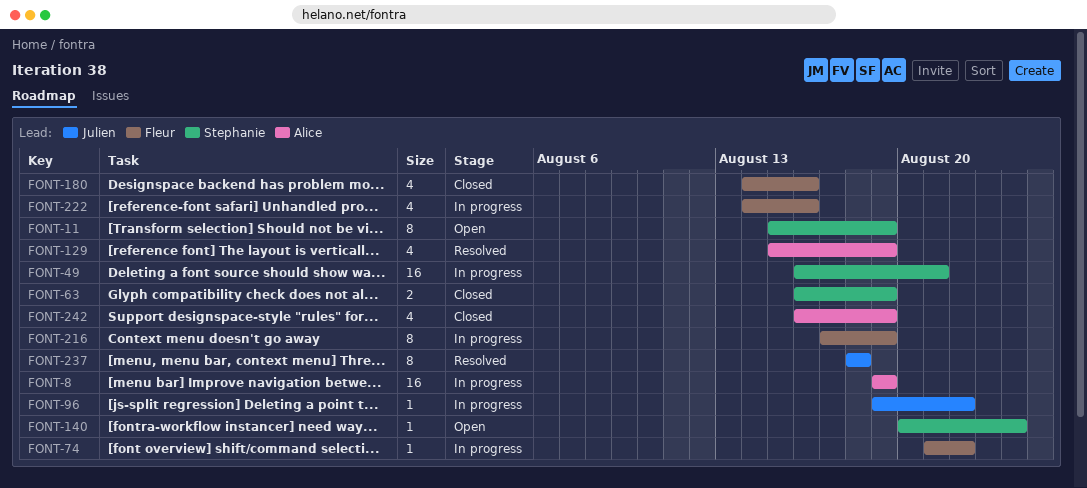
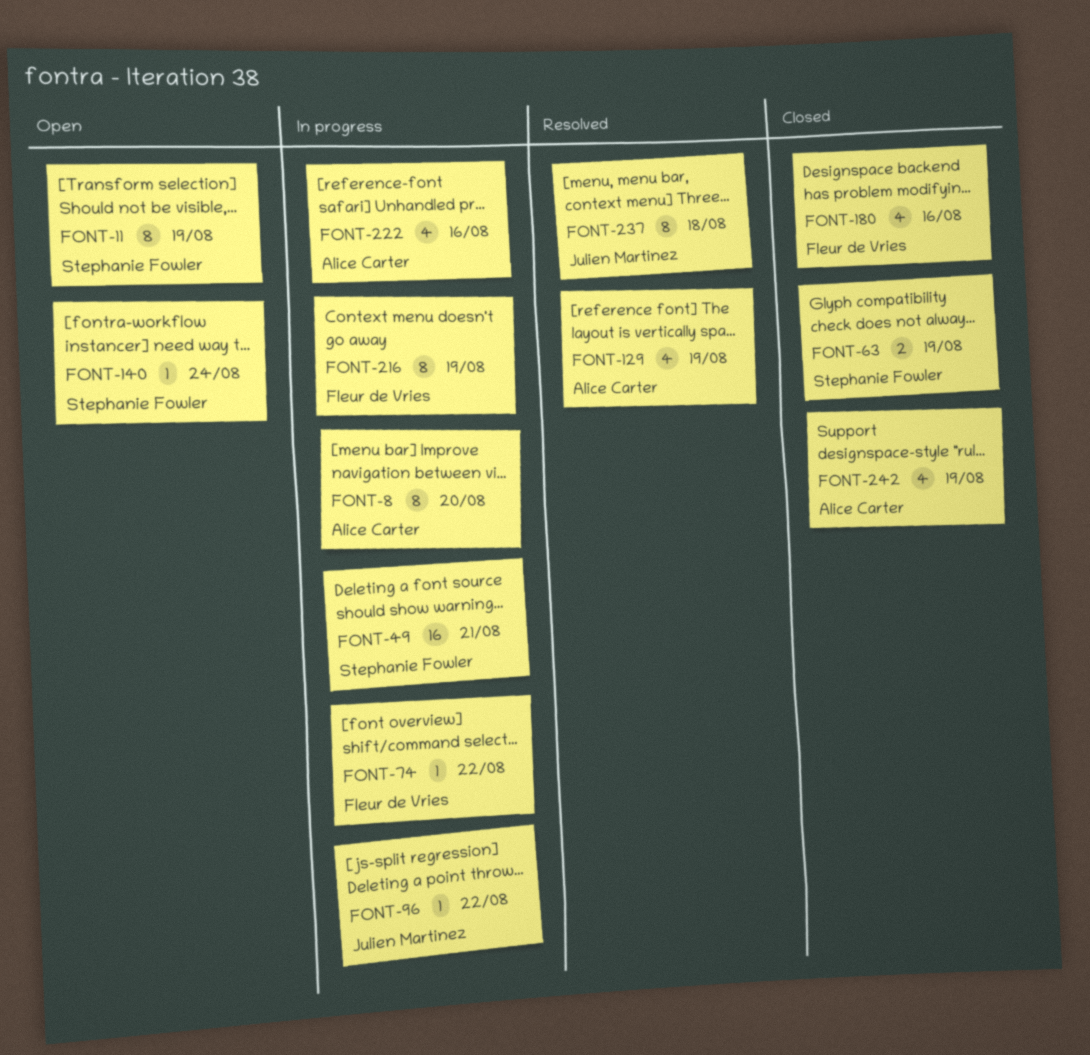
FONT-8, estimate: 16 -> 8
FONT-8, due: Aug 19 -> Aug 20
FONT-222, owner: Fleur de Vries -> Alice Carter

